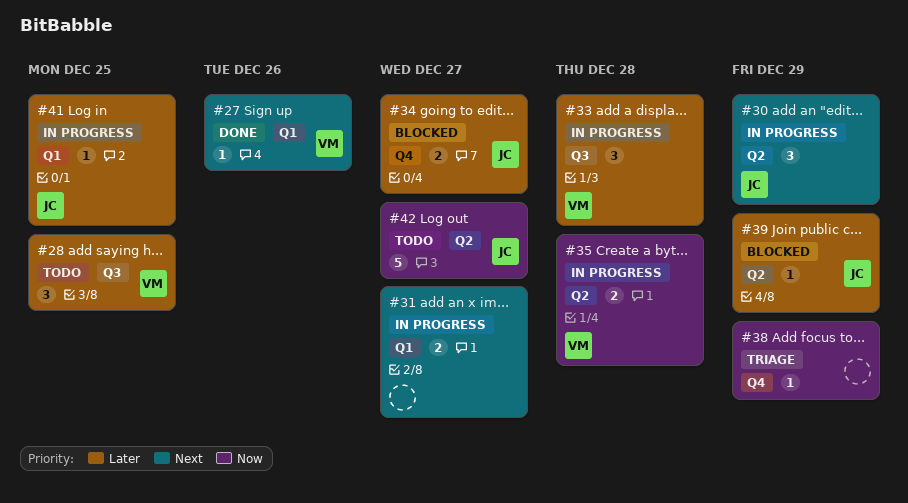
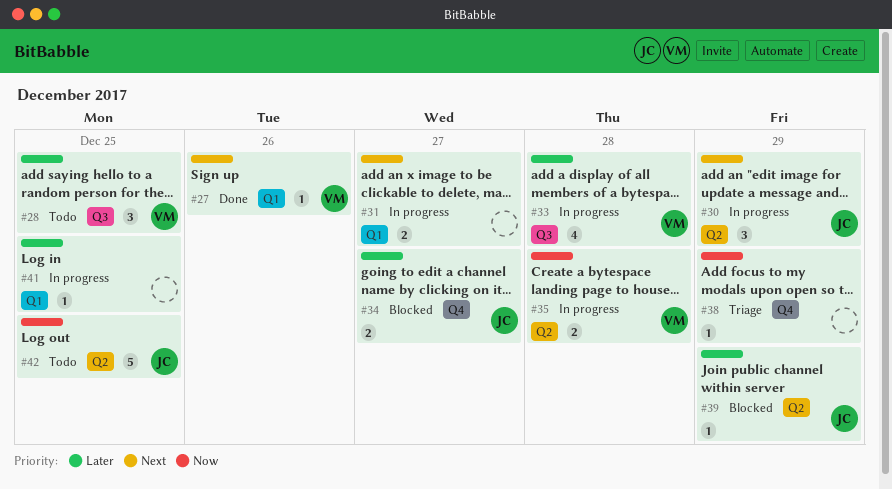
#33, estimate: 3 -> 4
#41, owner: JC -> none
#42, due: Dec 27 -> Dec 25

